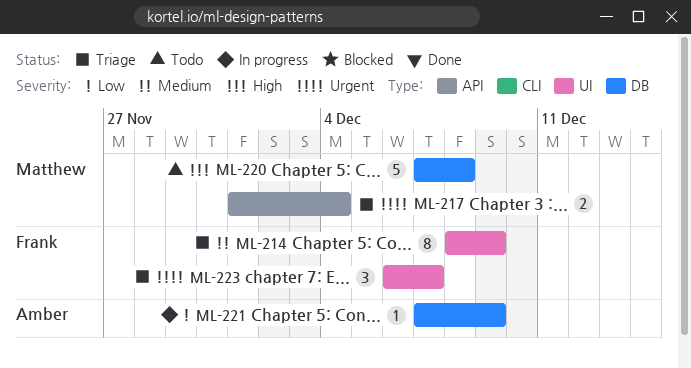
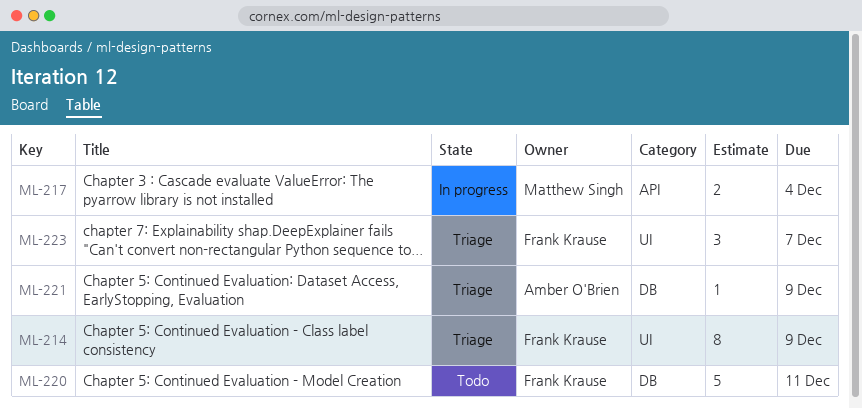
ML-217, status: Triage -> In progress
ML-220, owner: Matthew Singh -> Frank Krause
ML-220, due: Dec 8 -> Dec 11
ML-221, status: In progress -> Triage

